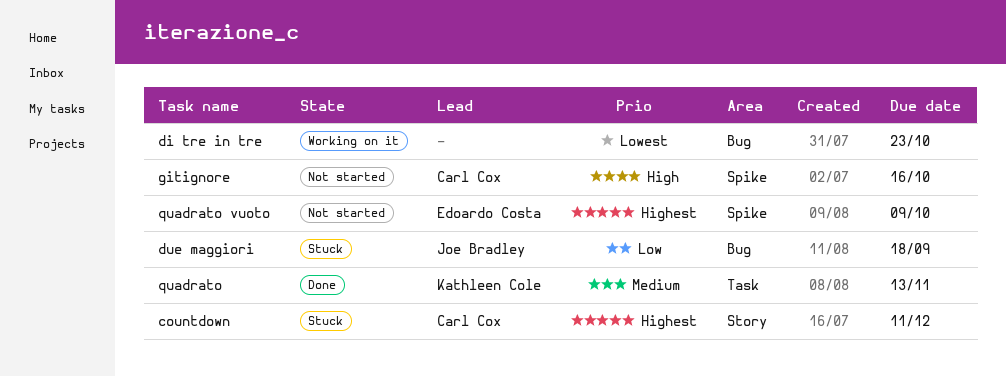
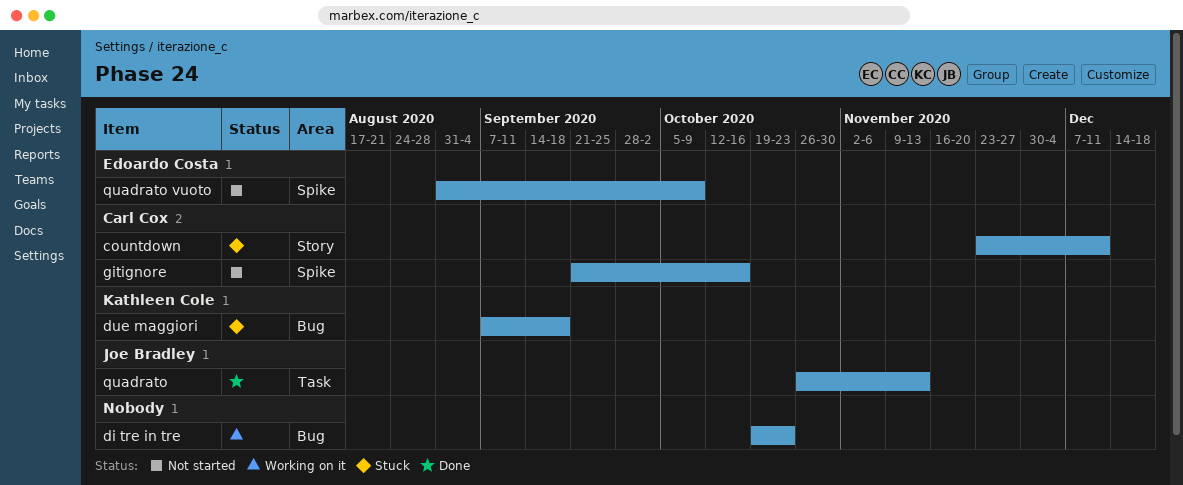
due maggiori, owner: Joe Bradley -> Kathleen Cole
quadrato, owner: Kathleen Cole -> Joe Bradley

